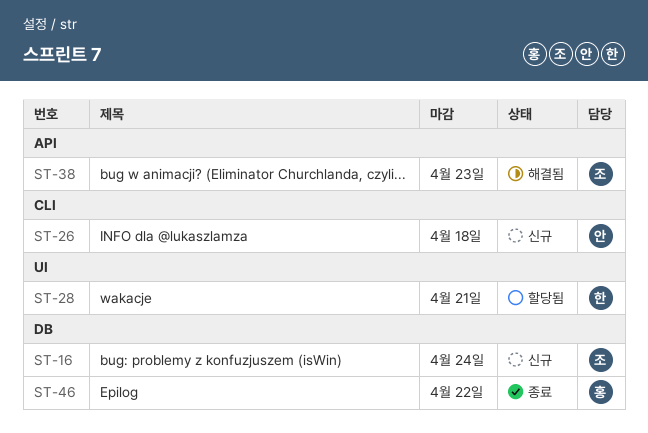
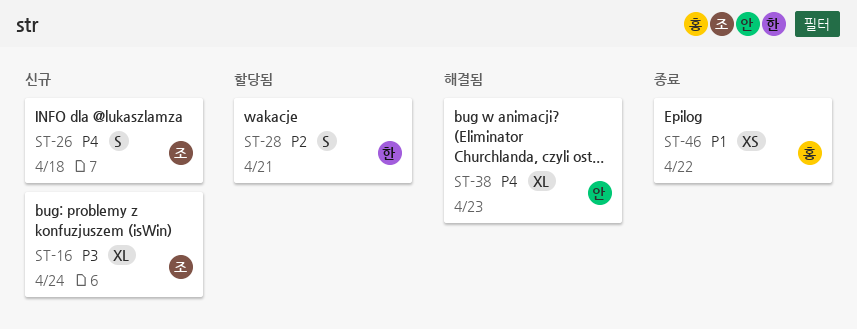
ST-26, owner: 안 -> 조
ST-38, owner: 조 -> 안

